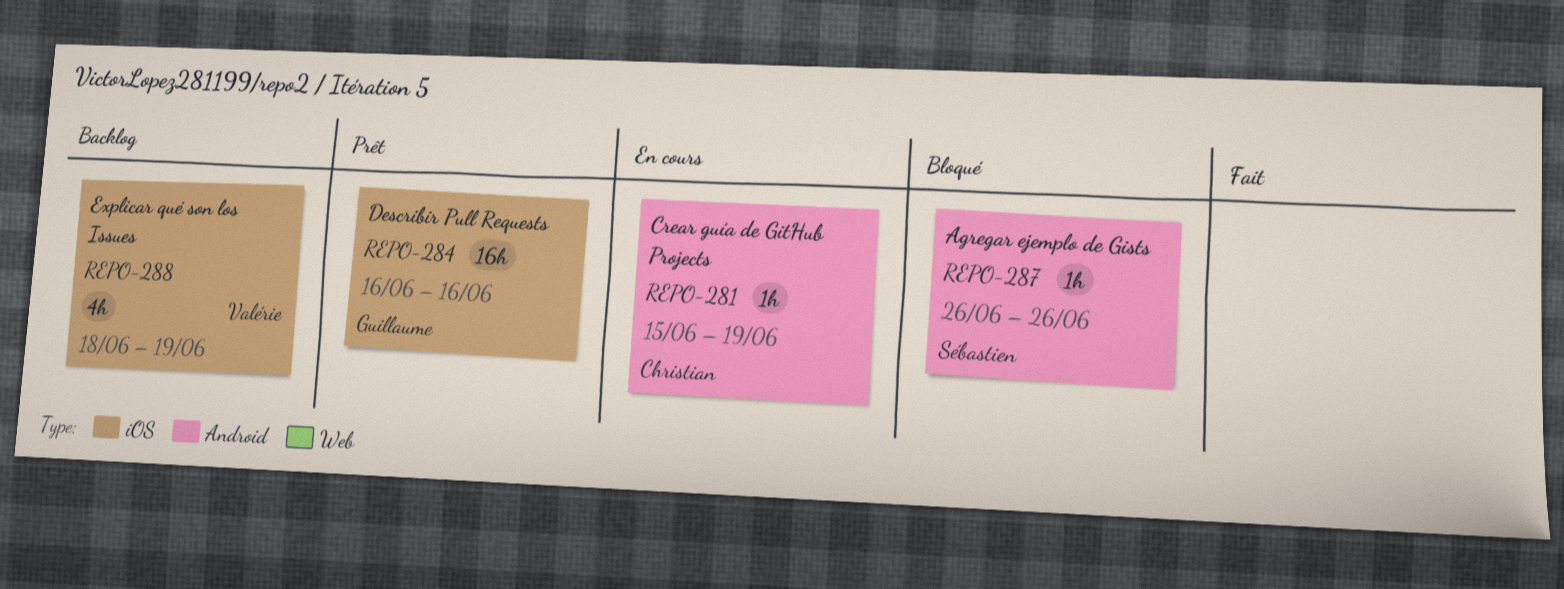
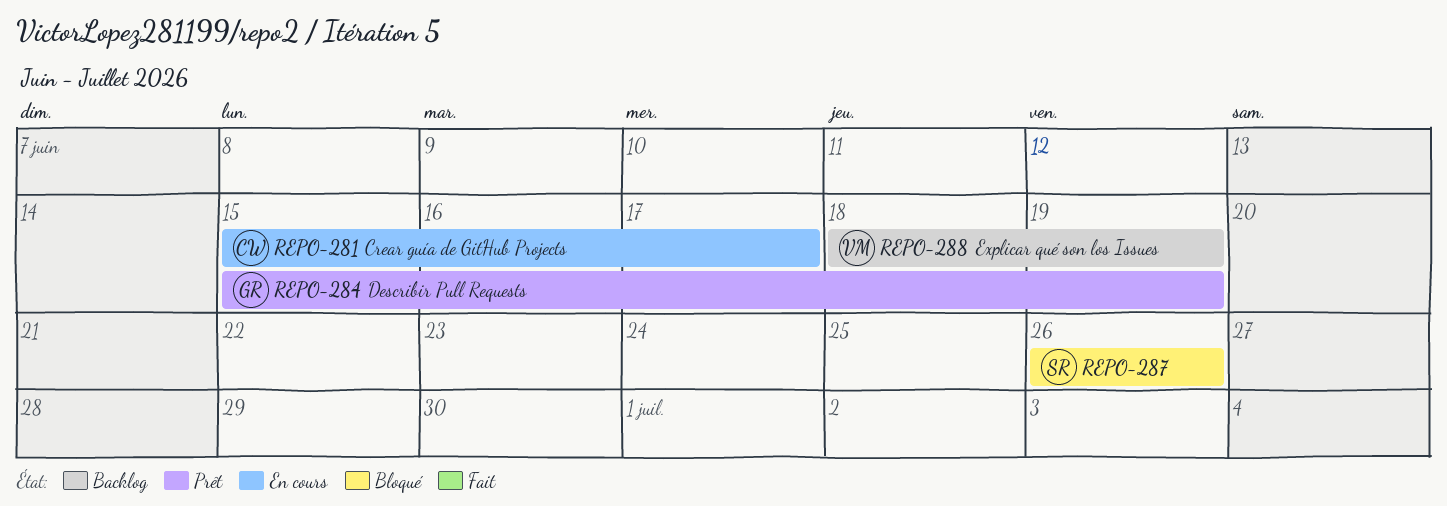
REPO-281, due: Jun 19 -> Jun 17
REPO-284, start: Jun 16 -> Jun 15
REPO-284, due: Jun 16 -> Jun 19

